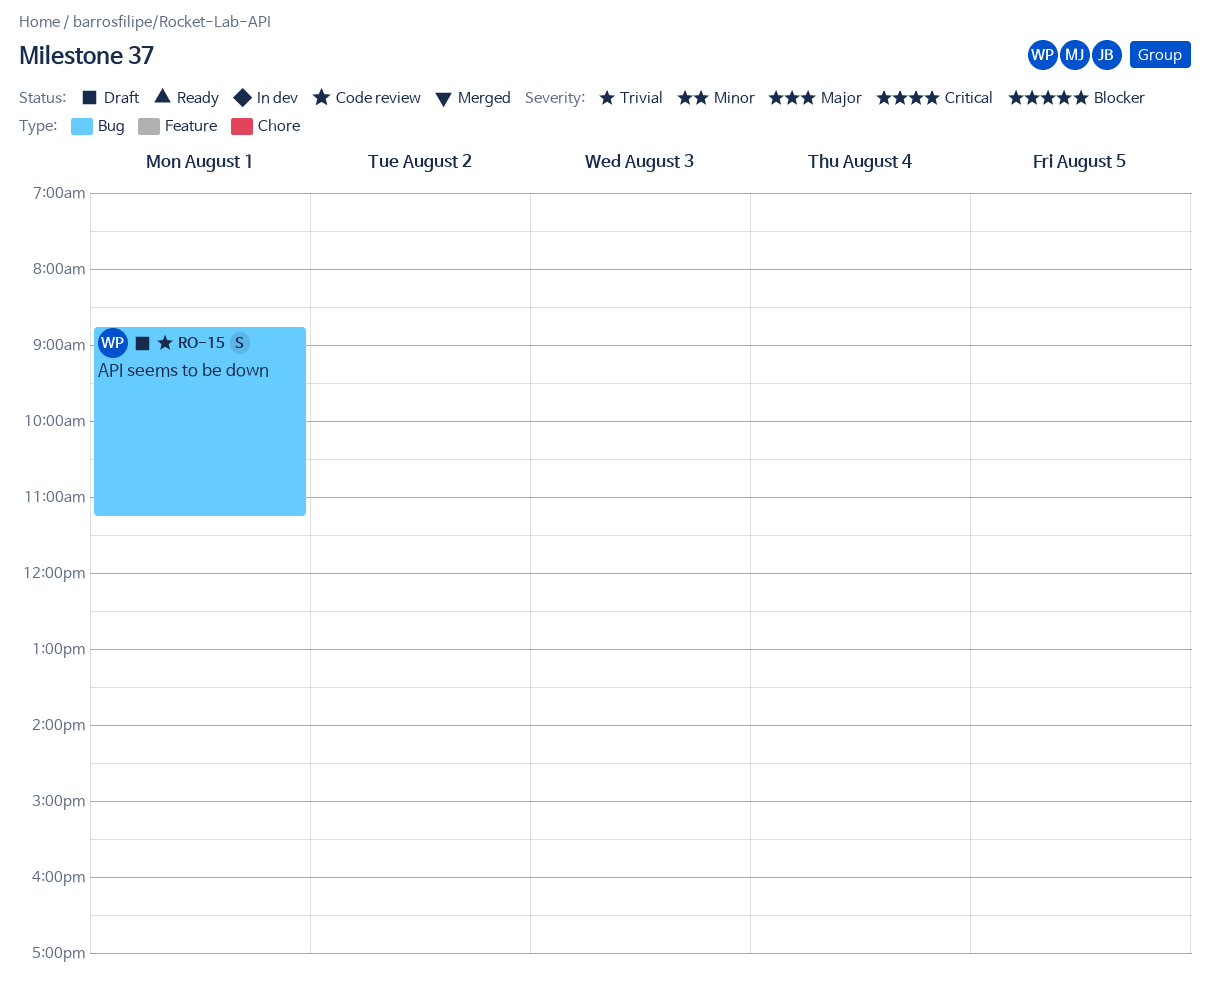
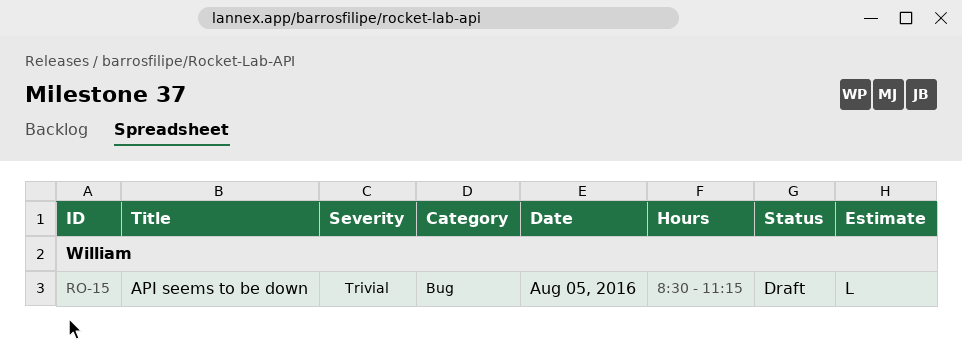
RO-15, estimate: S -> L
RO-15, day: Aug 1 -> Aug 5
RO-15, begins: 08:45 -> 08:30

